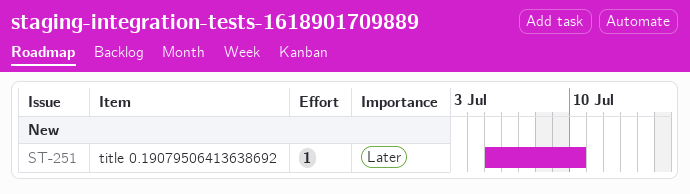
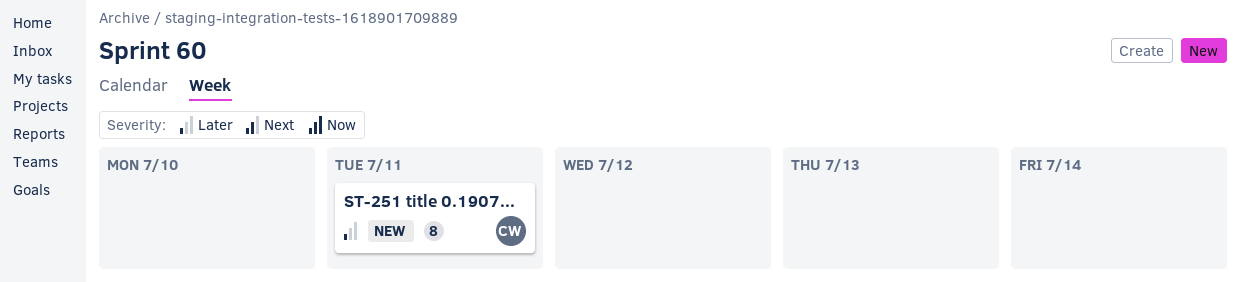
ST-251, estimate: 1 -> 8
ST-251, due: Jul 10 -> Jul 11

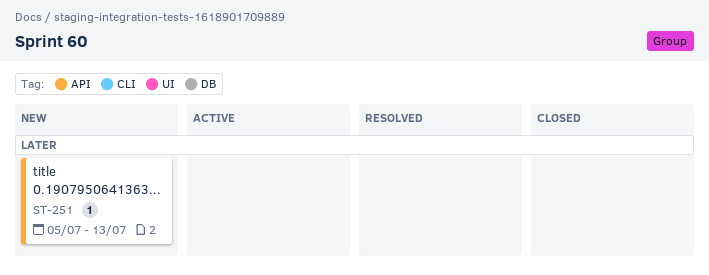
ST-251, estimate: 8 -> 1
ST-251, due: Jul 11 -> Jul 13

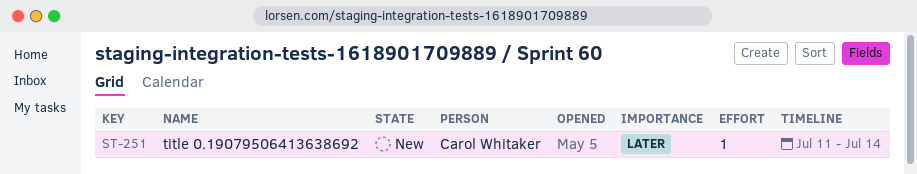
ST-251, start: Jul 5 -> Jul 11
ST-251, due: Jul 13 -> Jul 14

